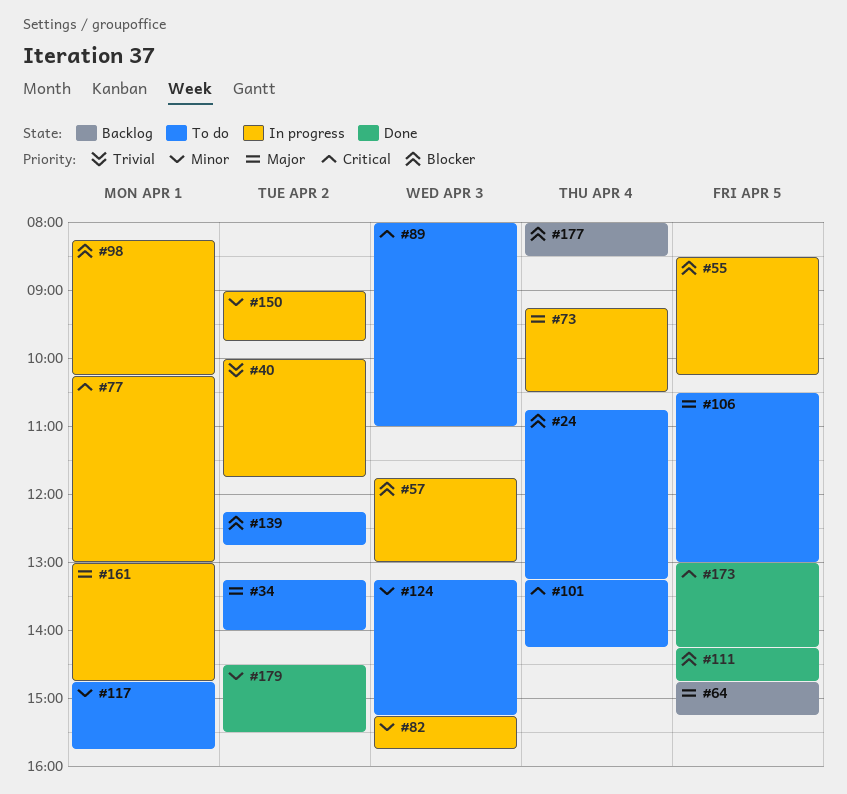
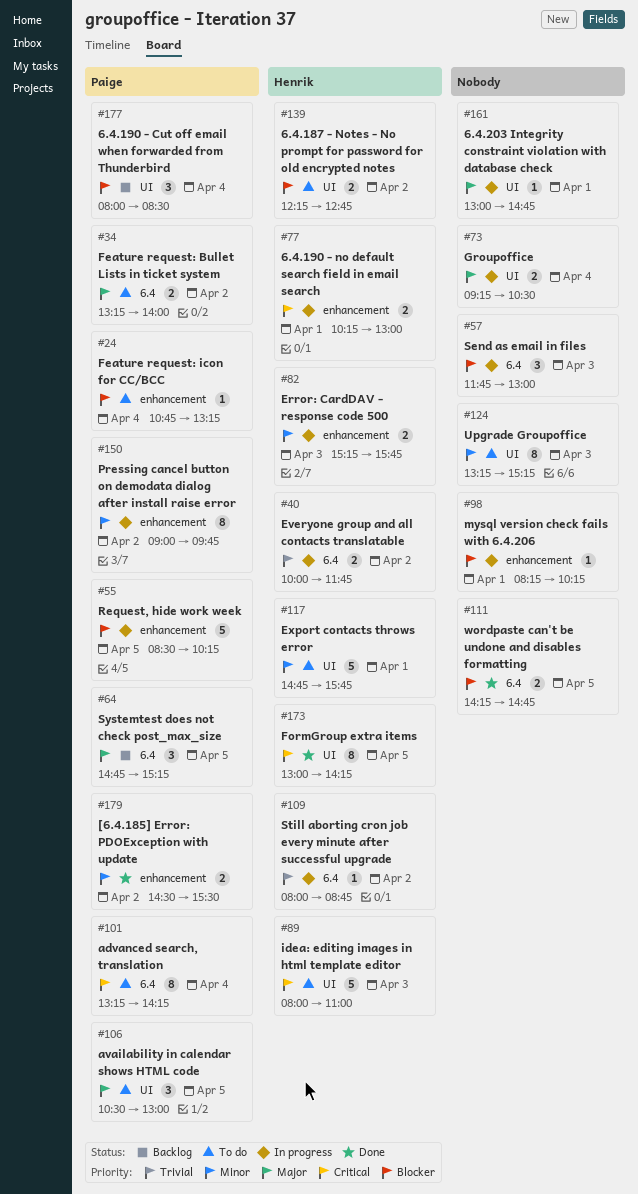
#109: none -> present

